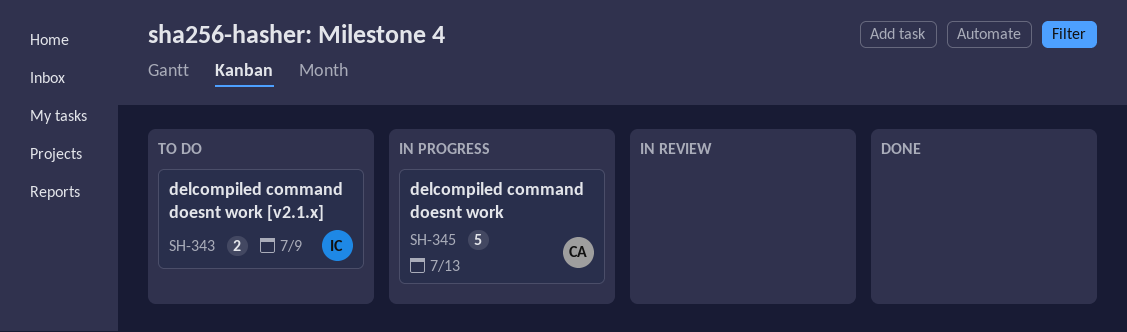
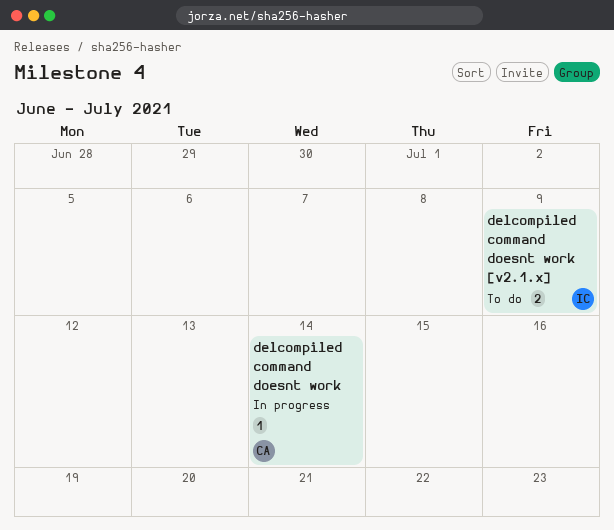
delcompiled command doesnt work, estimate: 5 -> 1
delcompiled command doesnt work, due: Jul 13 -> Jul 14

